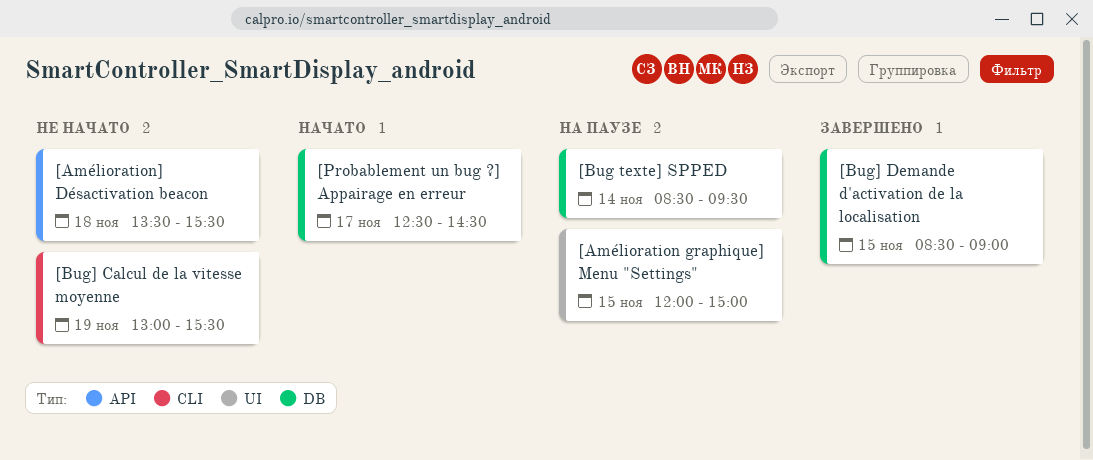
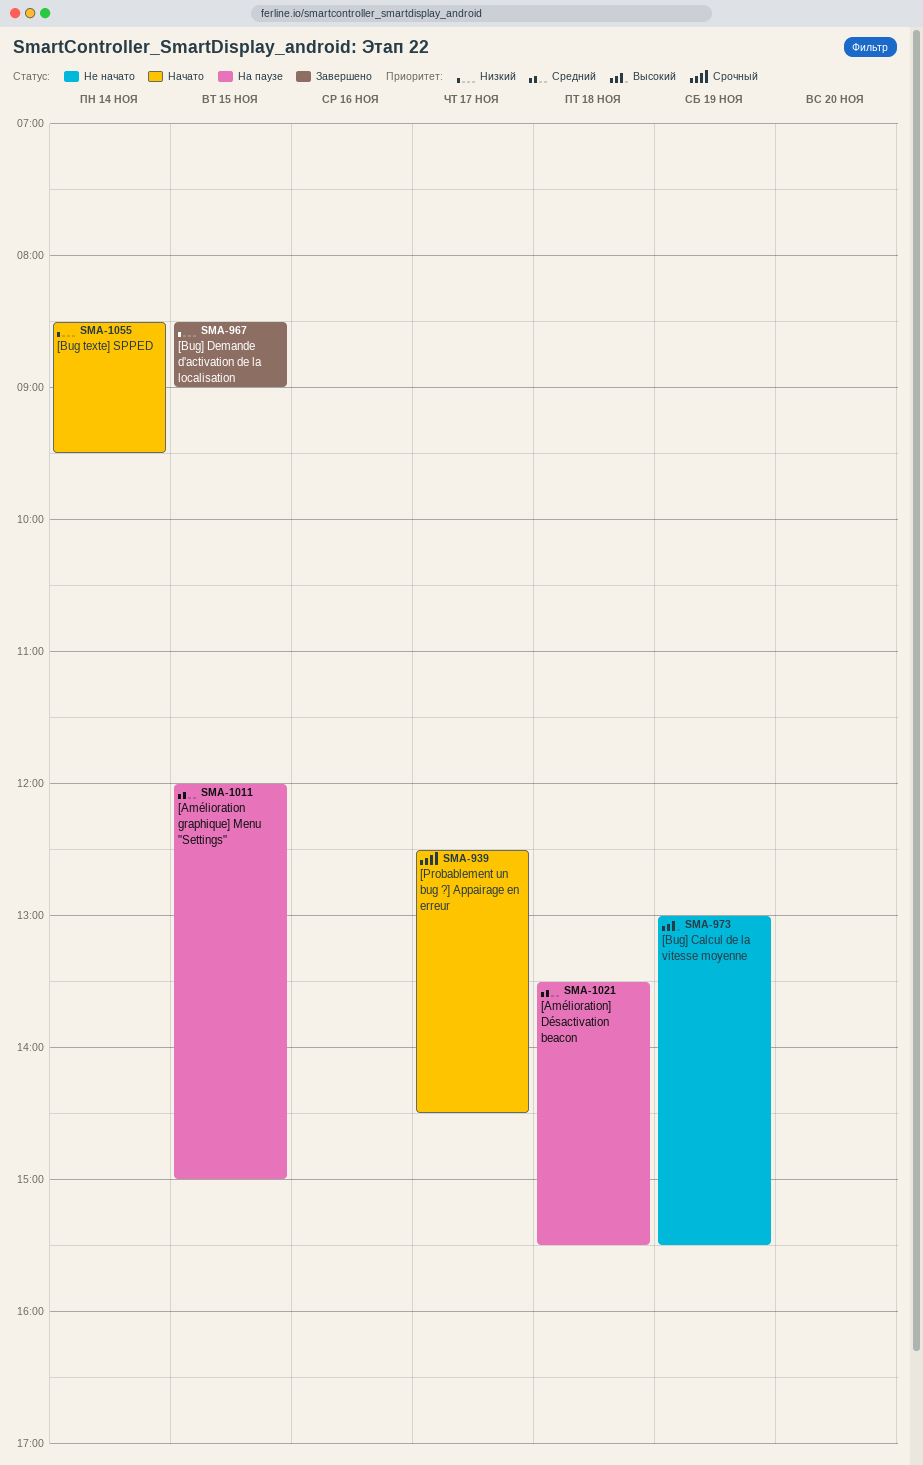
[Amélioration] Désactivation beacon, status: Не начато -> На паузе
[Bug texte] SPPED, status: На паузе -> Начато

